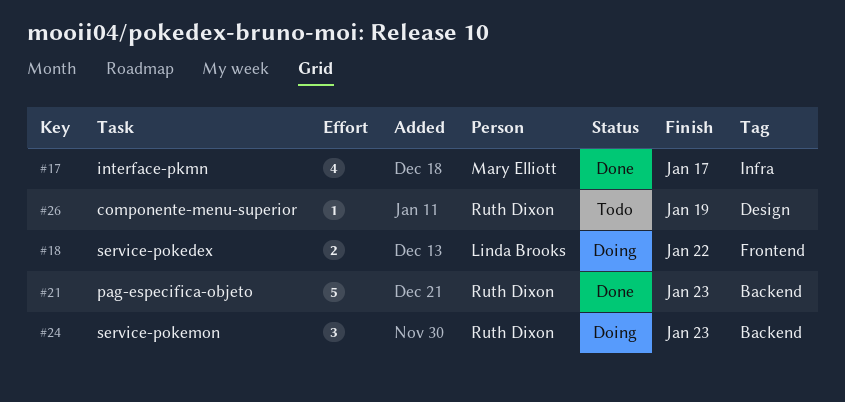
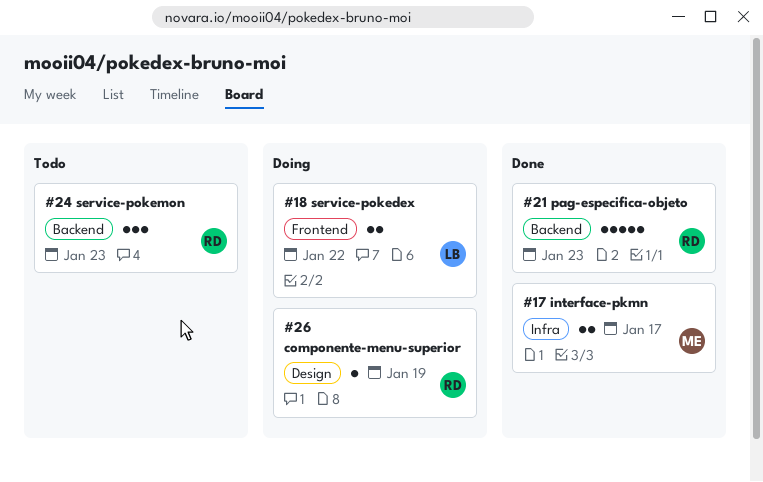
#17, estimate: 4 -> 2
#24, status: Doing -> Todo
#26, status: Todo -> Doing

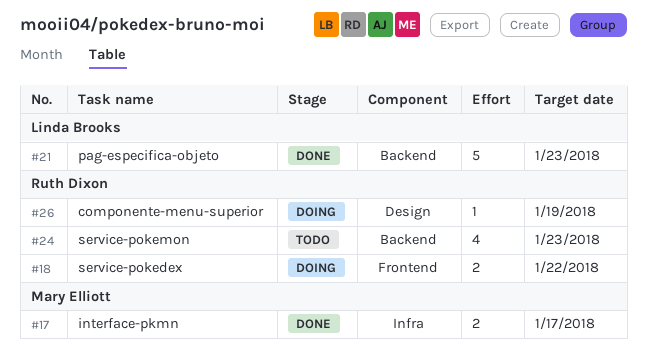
#18, owner: Linda Brooks -> Ruth Dixon
#21, owner: Ruth Dixon -> Linda Brooks
#24, estimate: 3 -> 4

